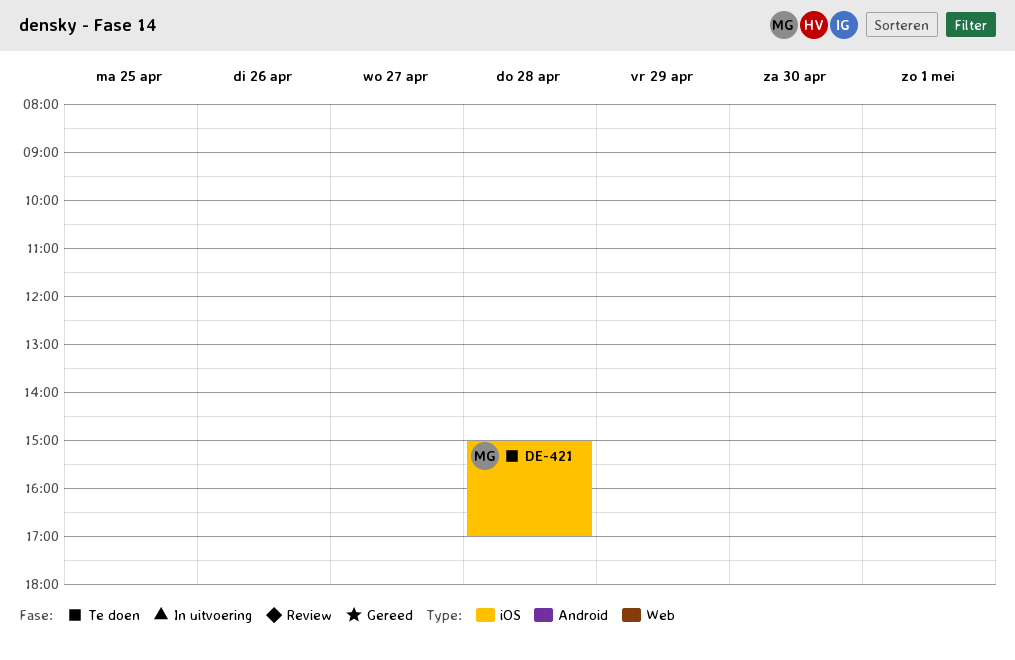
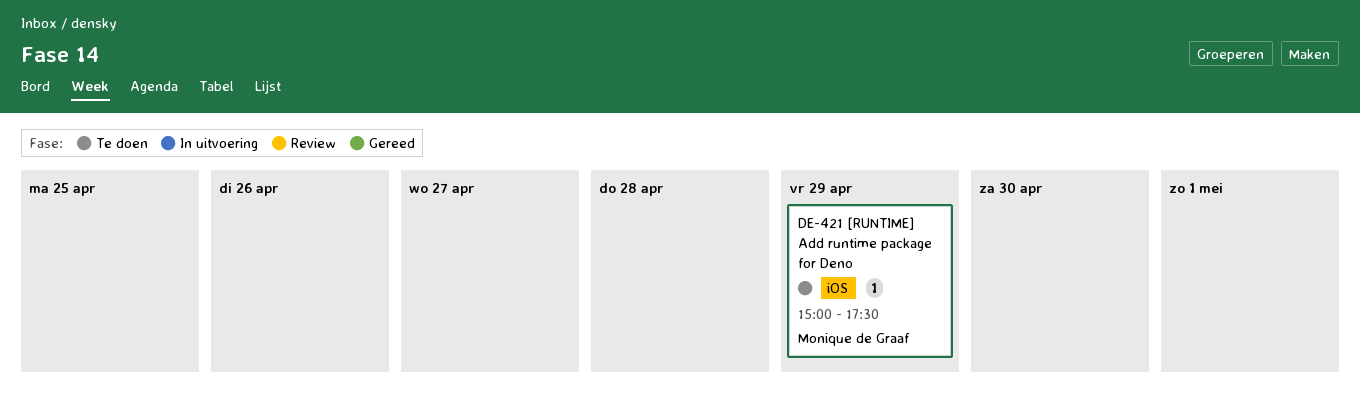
DE-421, day: Apr 28 -> Apr 29
DE-421, ends: 17:00 -> 17:30

